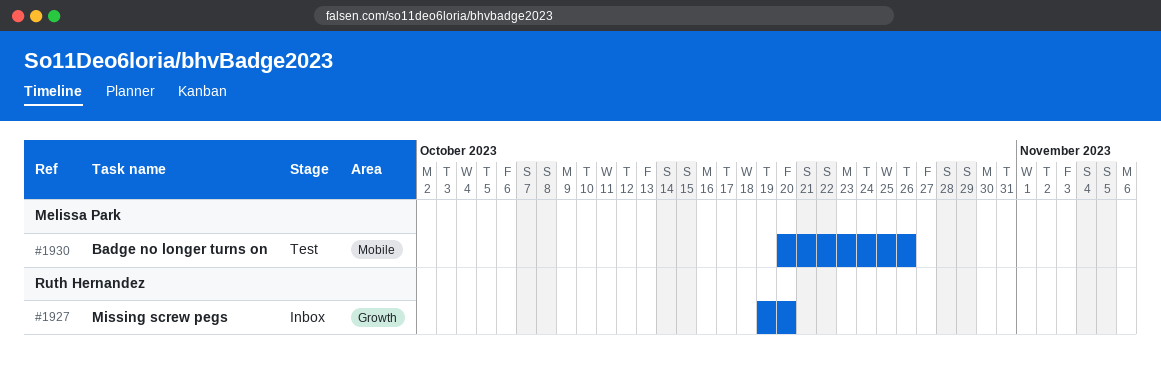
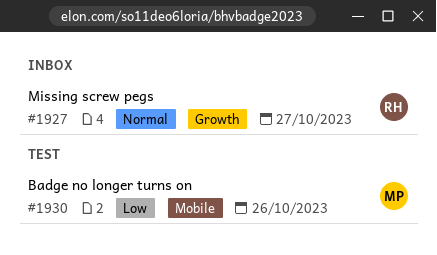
#1927, due: Oct 20 -> Oct 27

